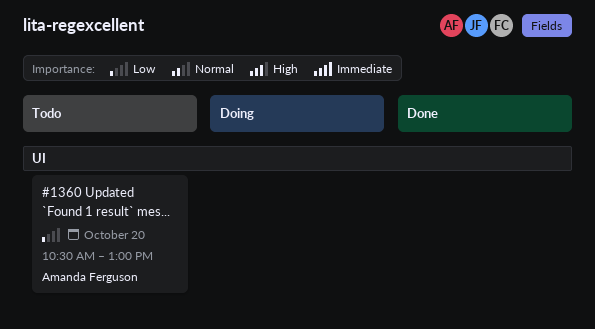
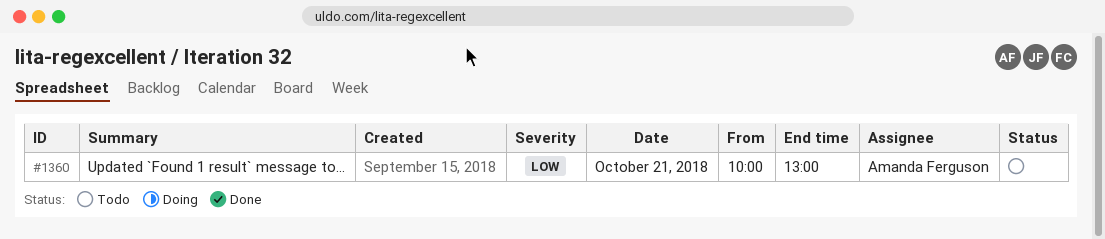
#1360, day: Oct 20 -> Oct 21
#1360, begins: 10:30 -> 10:00

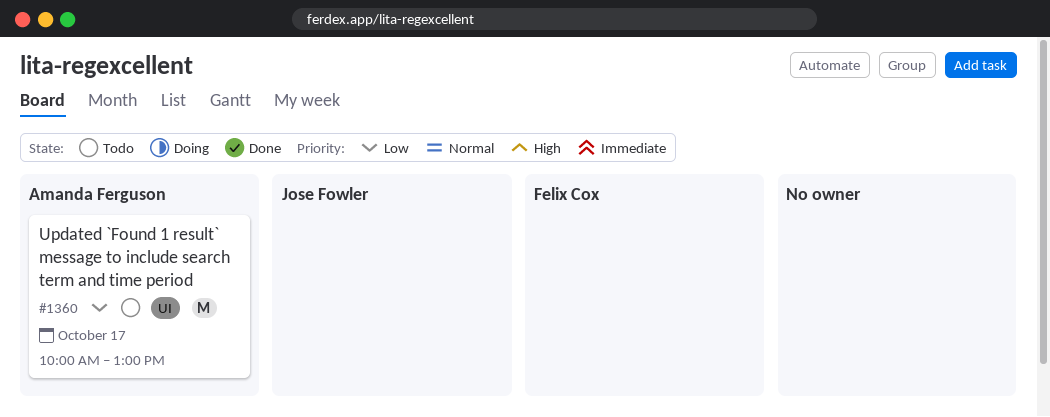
#1360, day: Oct 21 -> Oct 17

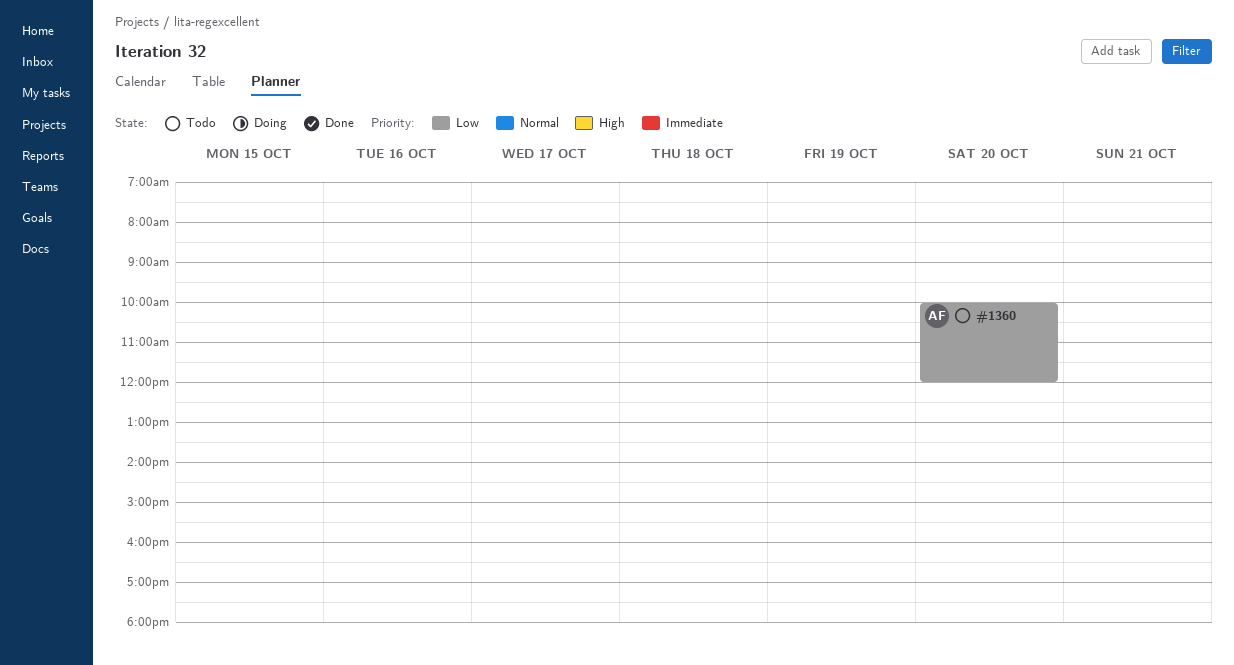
#1360, day: Oct 17 -> Oct 20
#1360, ends: 13:00 -> 12:00

